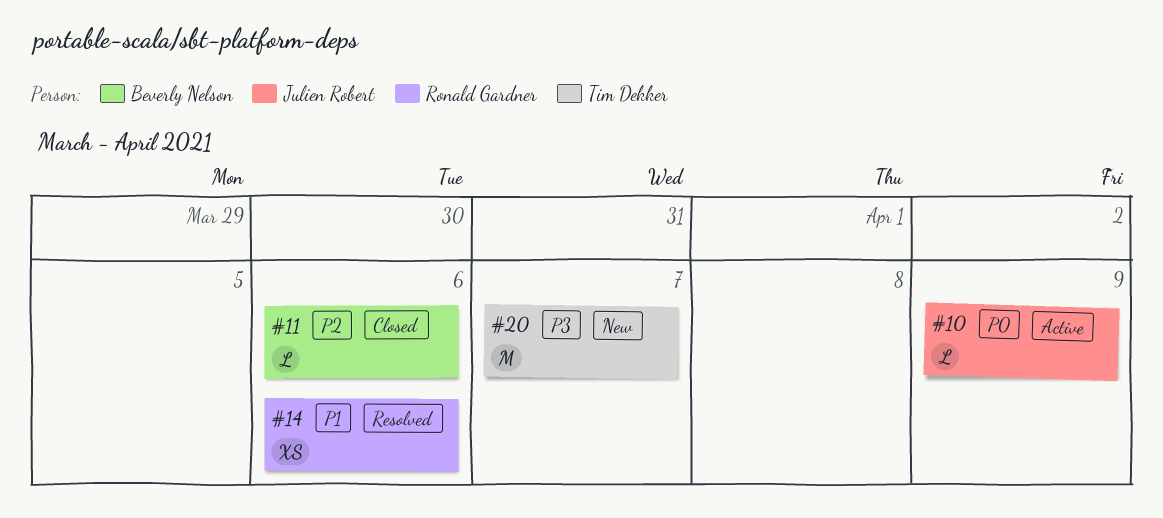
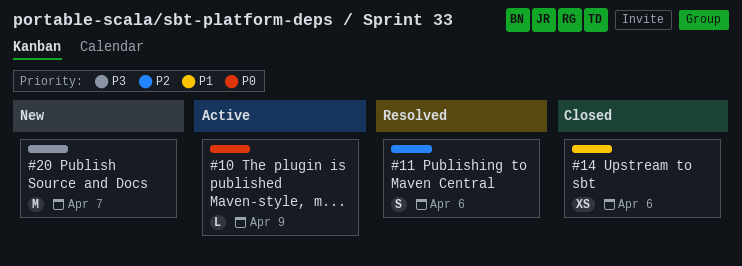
#11, status: Closed -> Resolved
#11, estimate: L -> S
#14, status: Resolved -> Closed

